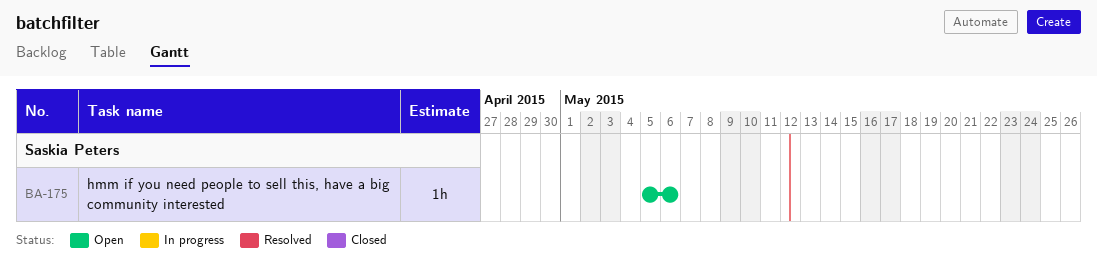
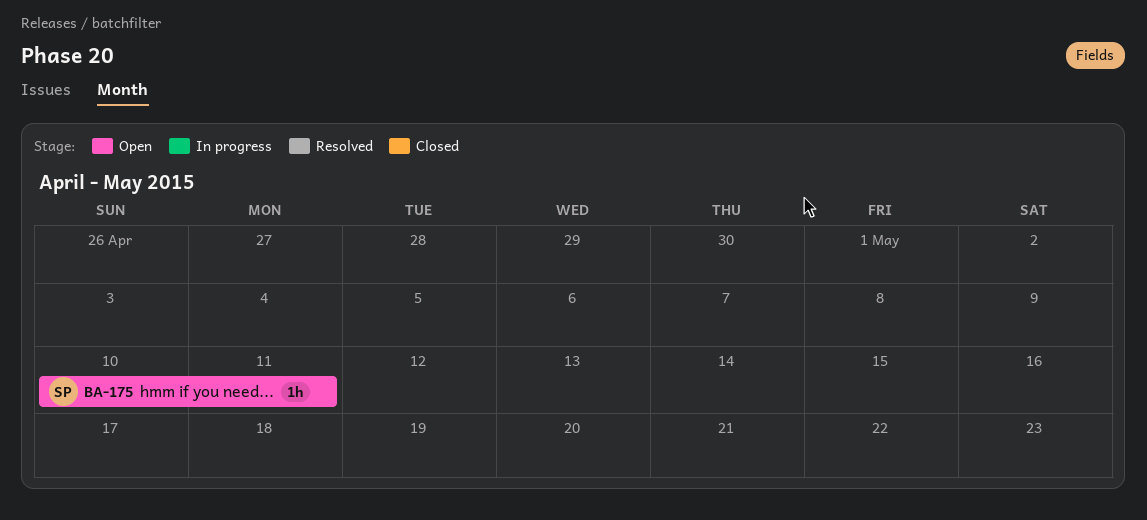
BA-175, start: May 5 -> May 10
BA-175, due: May 6 -> May 11

